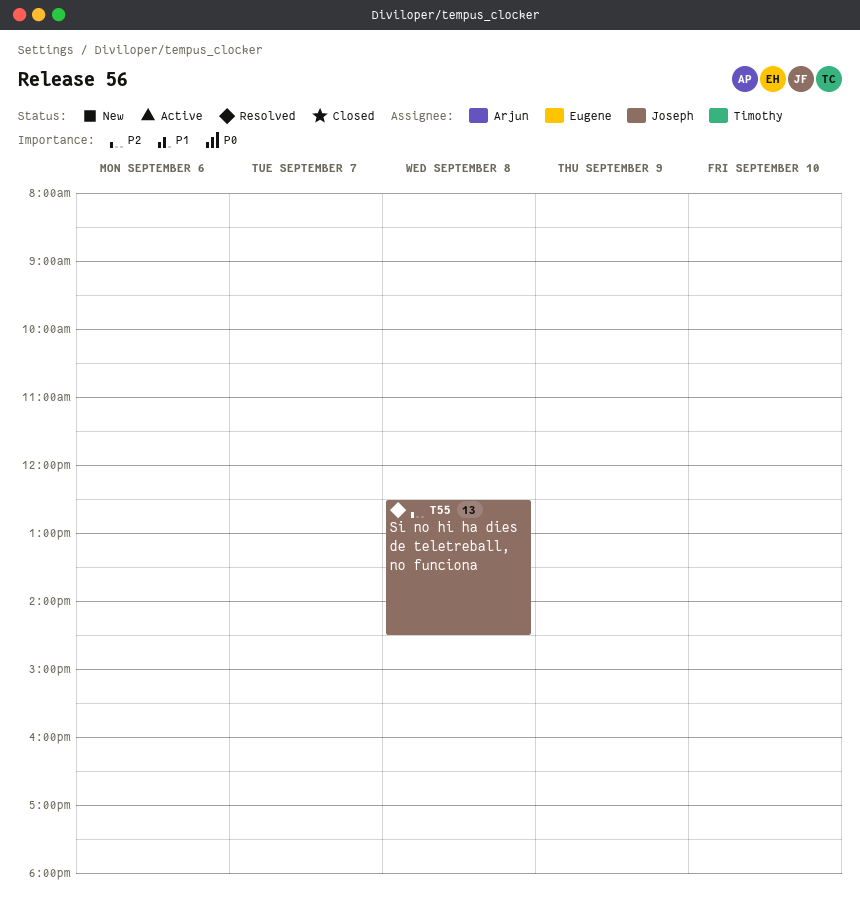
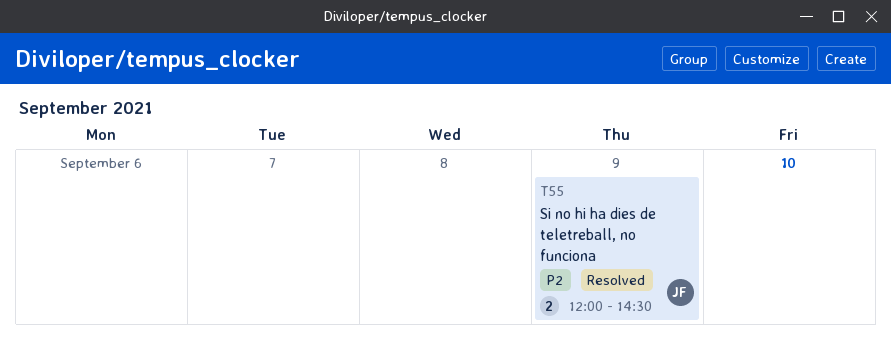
T55, estimate: 13 -> 2
T55, day: Sep 8 -> Sep 9
T55, begins: 12:30 -> 12:00

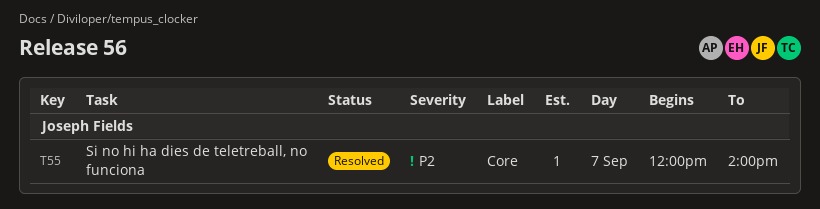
T55, estimate: 2 -> 1
T55, day: Sep 9 -> Sep 7
T55, ends: 14:30 -> 14:00

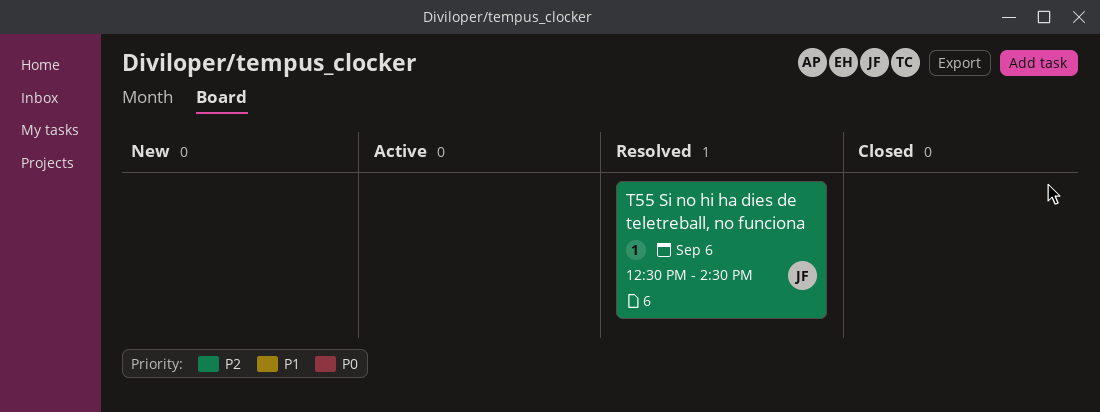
T55, day: Sep 7 -> Sep 6
T55, begins: 12:00 -> 12:30
T55, ends: 14:00 -> 14:30

